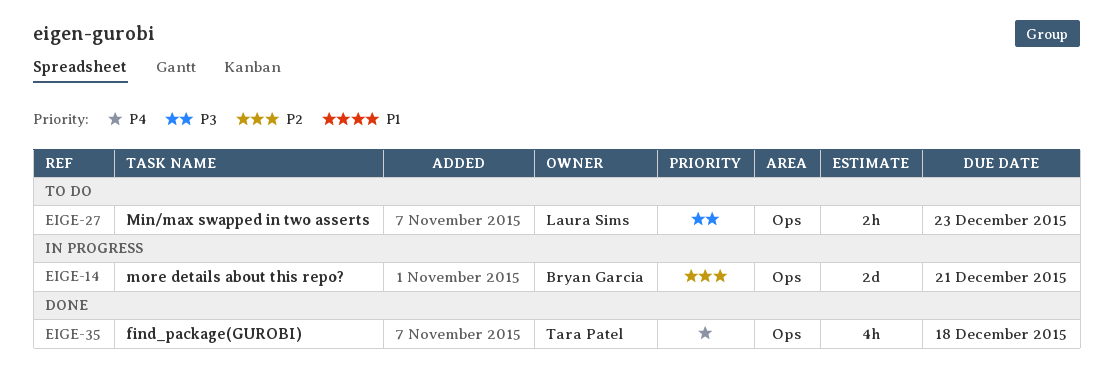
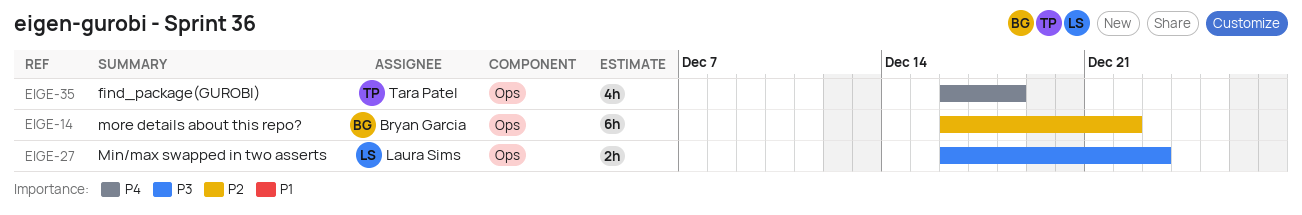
EIGE-14, estimate: 2d -> 6h
EIGE-14, due: Dec 21 -> Dec 22

